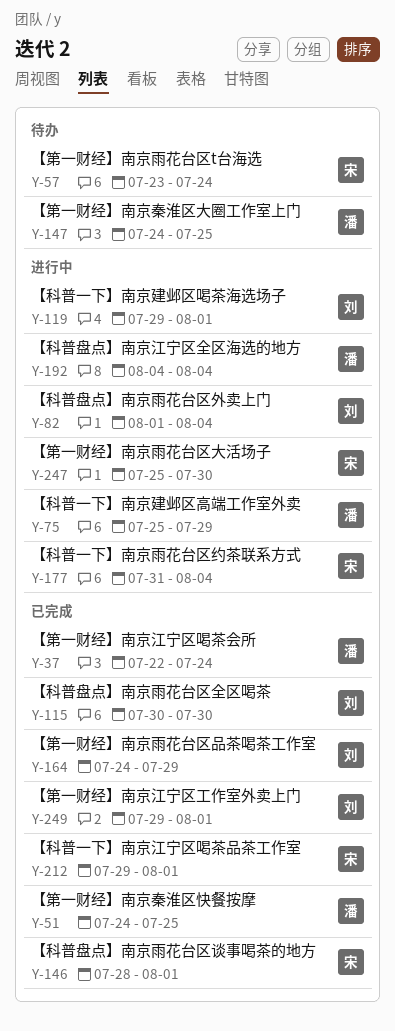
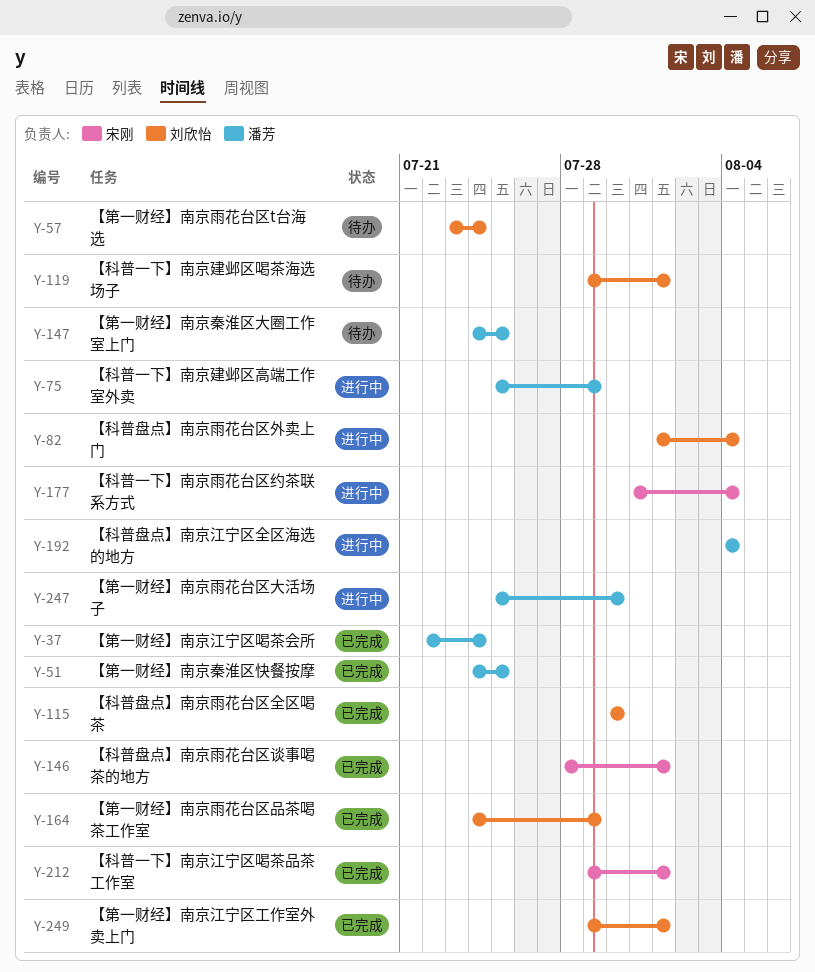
Y-57, owner: 宋刚 -> 刘欣怡
Y-119, status: 进行中 -> 待办
Y-247, owner: 宋刚 -> 潘芳

